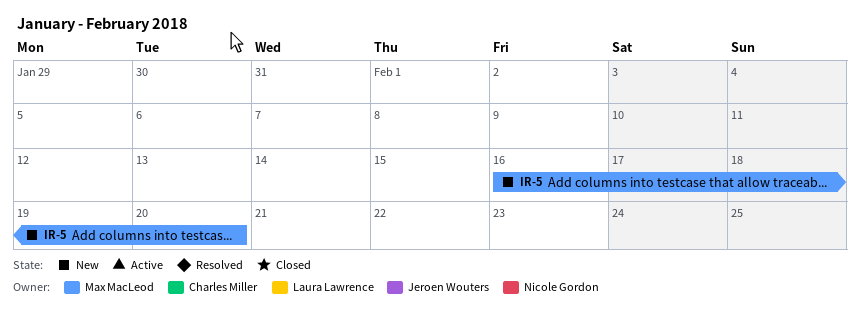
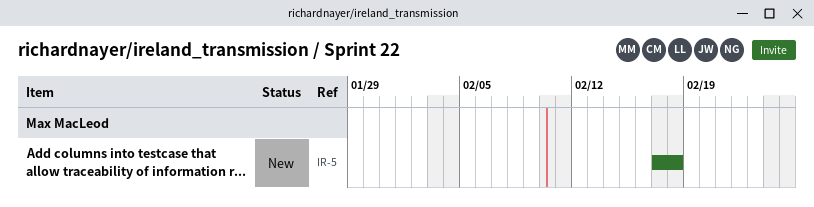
IR-5, start: Feb 16 -> Feb 17
IR-5, due: Feb 20 -> Feb 18

